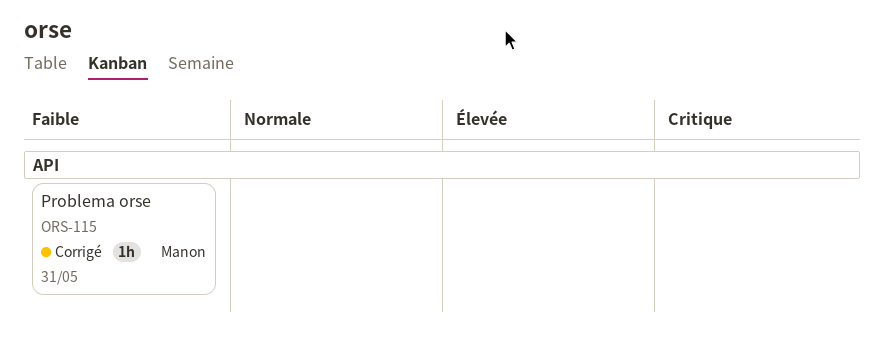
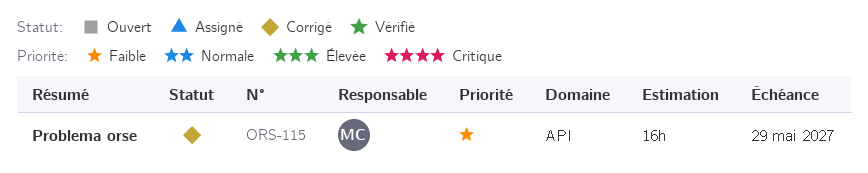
ORS-115, estimate: 1h -> 16h
ORS-115, due: May 31 -> May 29

